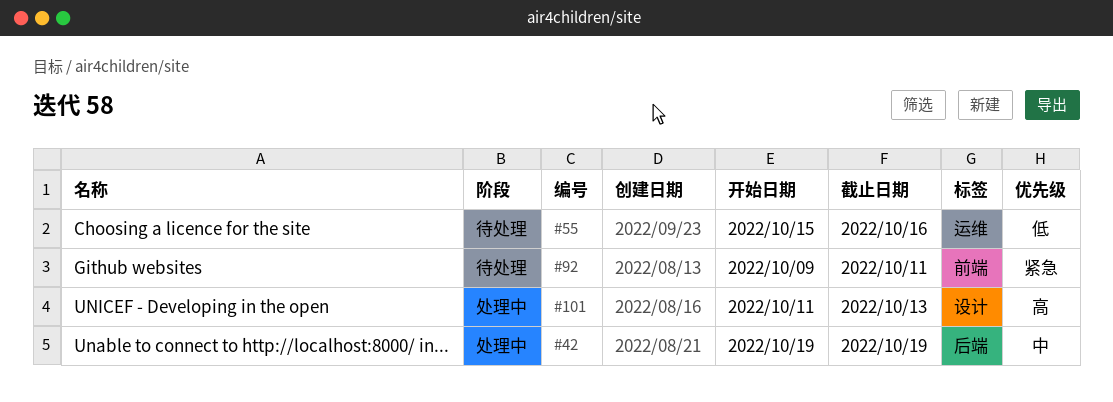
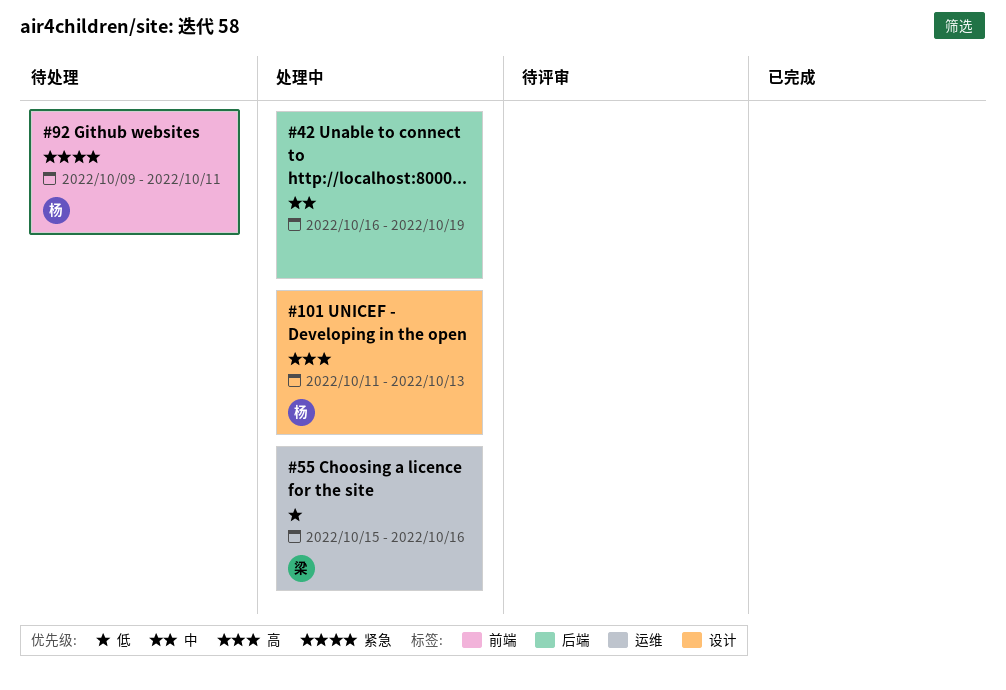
#42, start: Oct 19 -> Oct 16
#55, status: 待处理 -> 处理中

